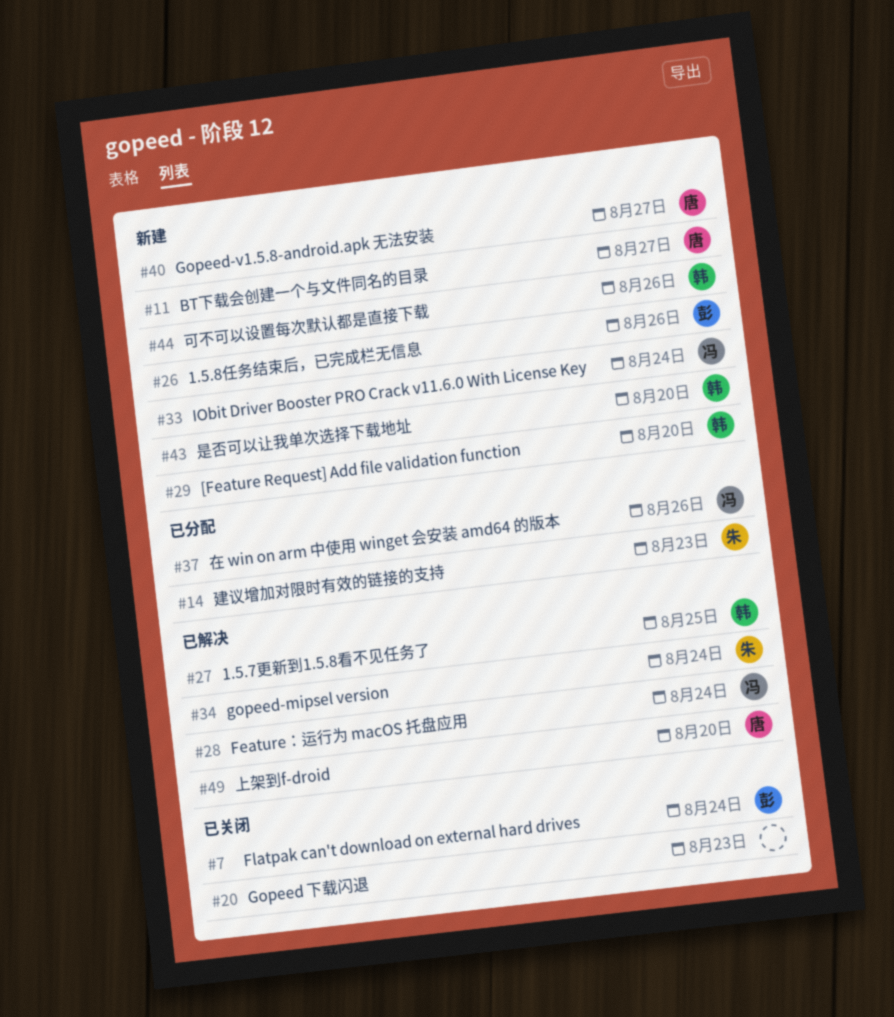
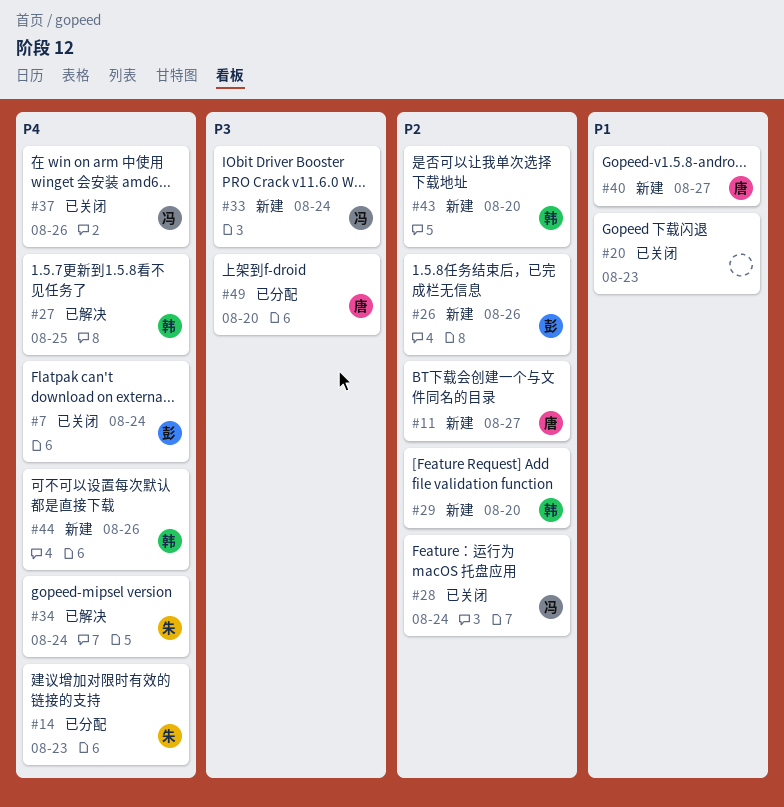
#28, status: 已解决 -> 已关闭
#37, status: 已分配 -> 已关闭
#49, status: 已解决 -> 已分配

